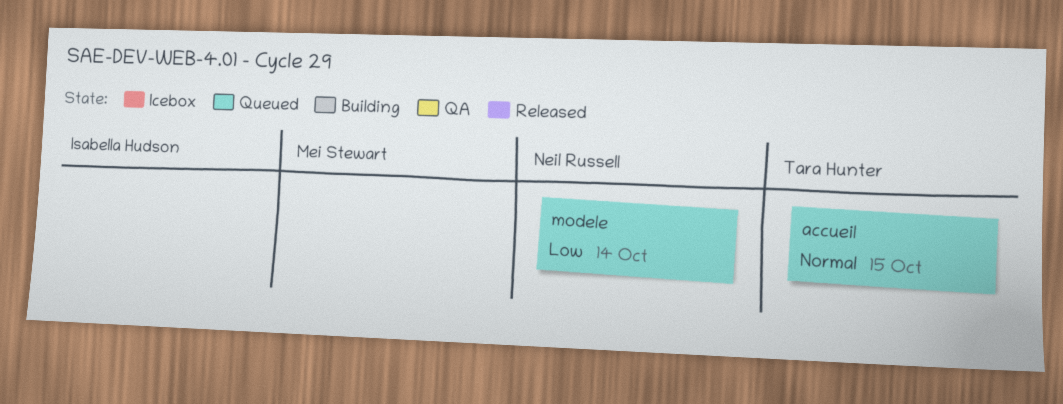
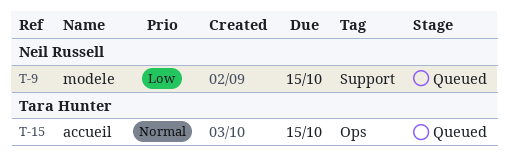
modele, due: Oct 14 -> Oct 15

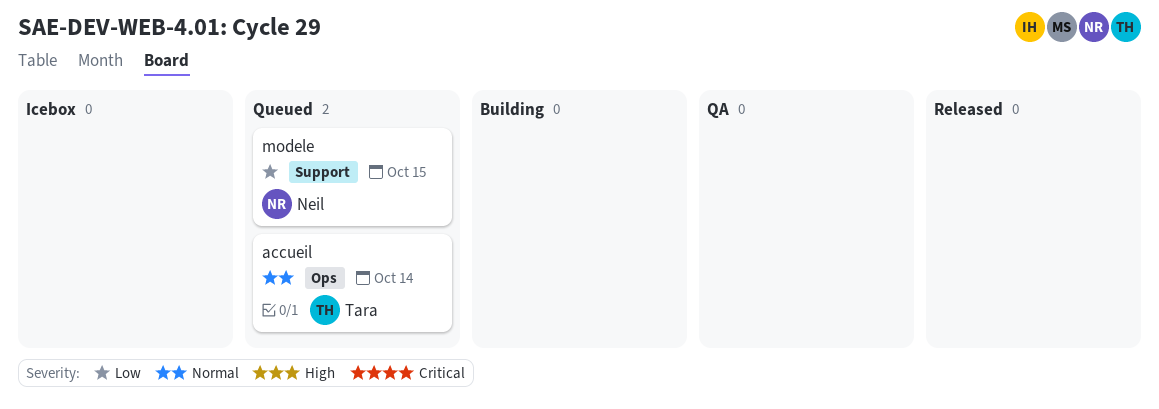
accueil, due: Oct 15 -> Oct 14

